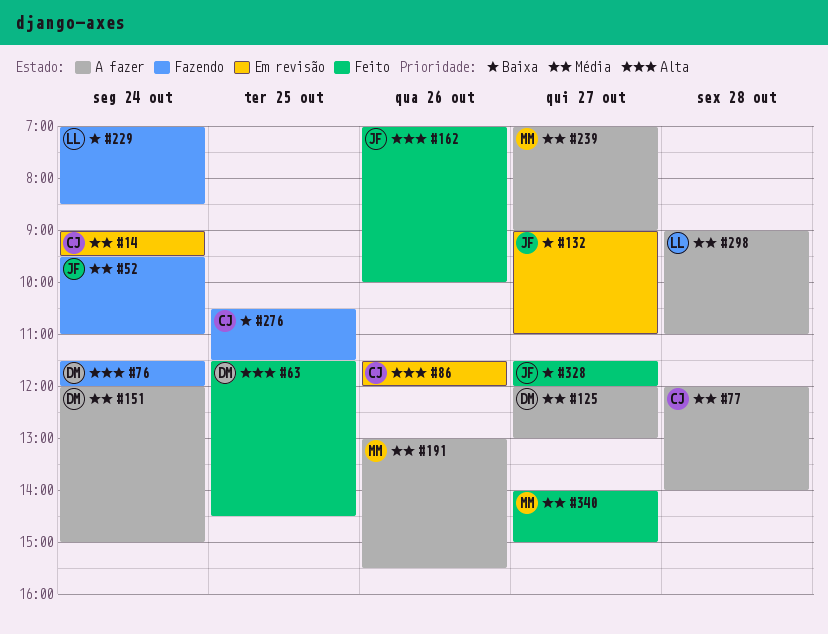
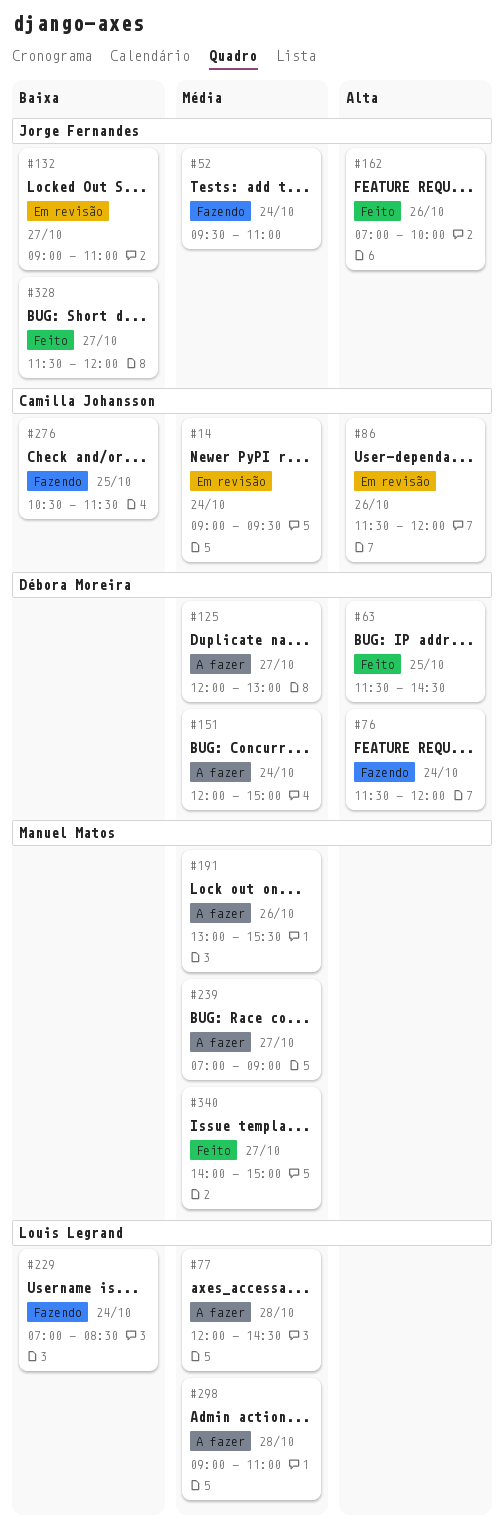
#77, owner: Camilla Johansson -> Louis Legrand
#77, ends: 14:00 -> 14:30

